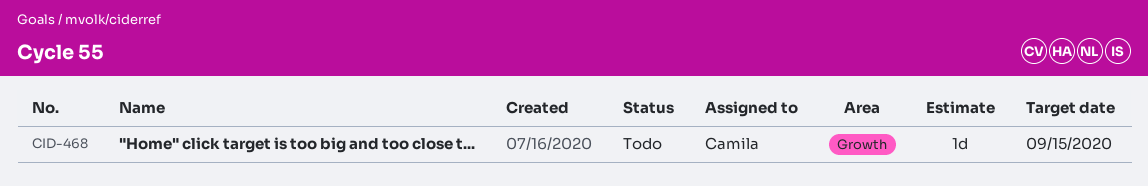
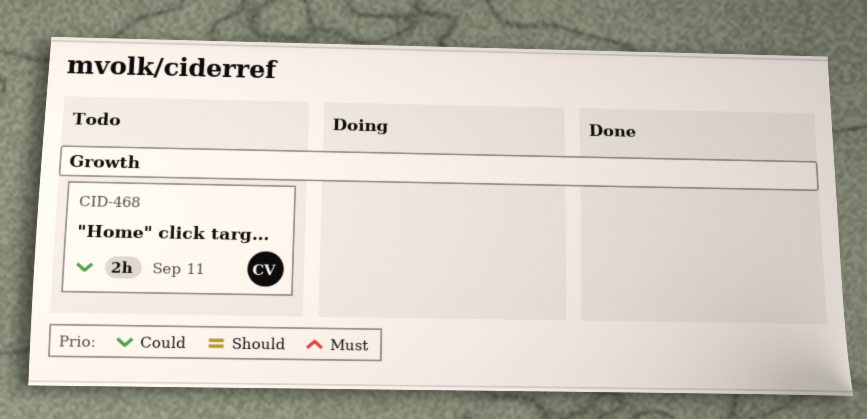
CID-468, estimate: 1d -> 2h
CID-468, due: Sep 15 -> Sep 11

